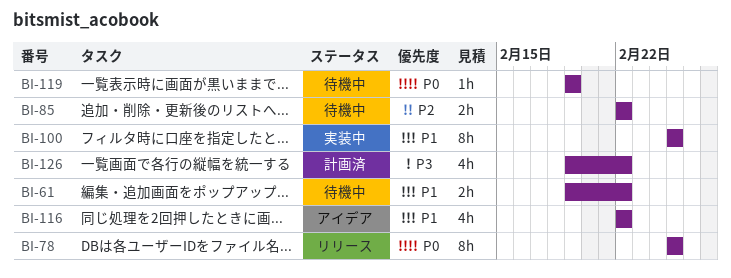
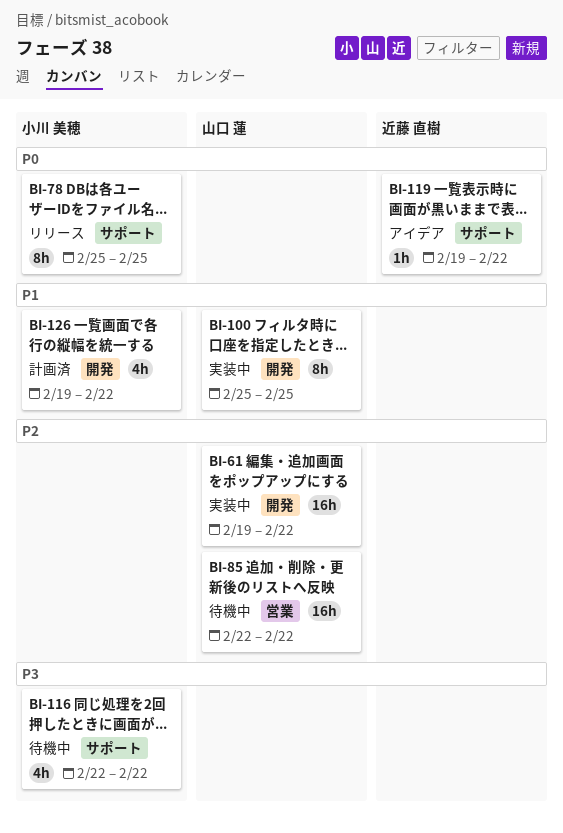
BI-61, status: 待機中 -> 実装中
BI-61, priority: P1 -> P2
BI-61, estimate: 2h -> 16h
BI-85, estimate: 2h -> 16h
BI-116, status: アイデア -> 待機中
BI-116, priority: P1 -> P3
BI-119, status: 待機中 -> アイデア
BI-119, due: Feb 19 -> Feb 22
BI-126, priority: P3 -> P1

